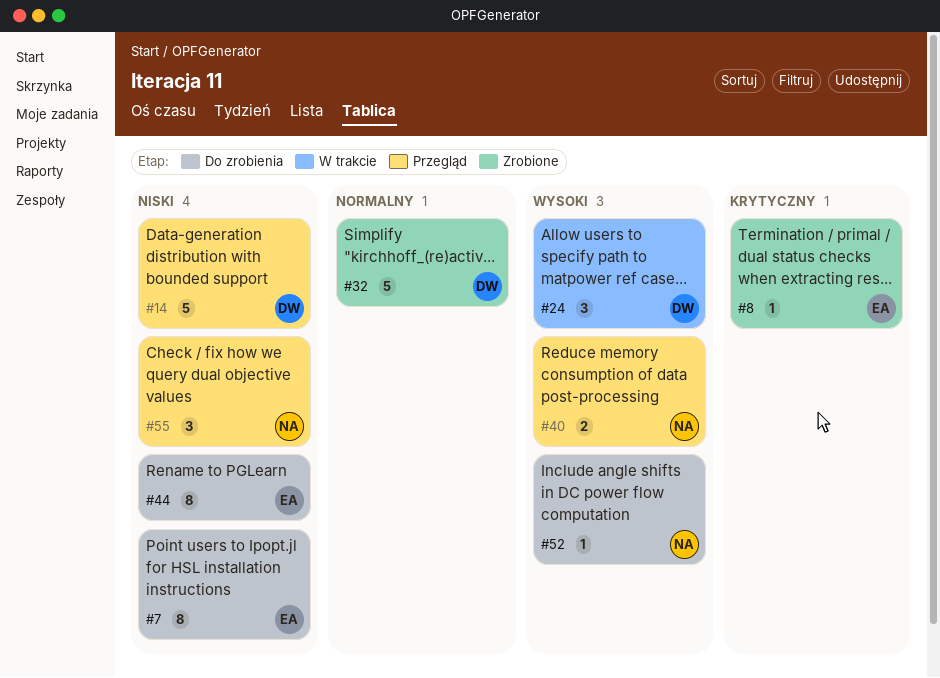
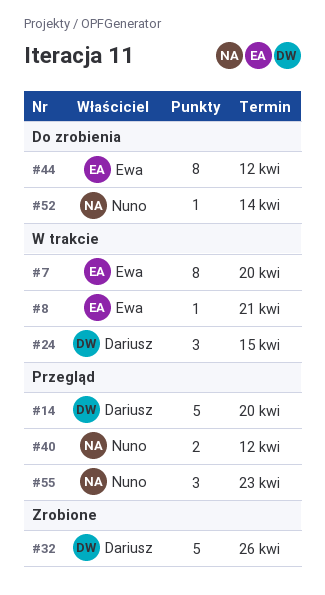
#7, status: Do zrobienia -> W trakcie
#8, status: Zrobione -> W trakcie

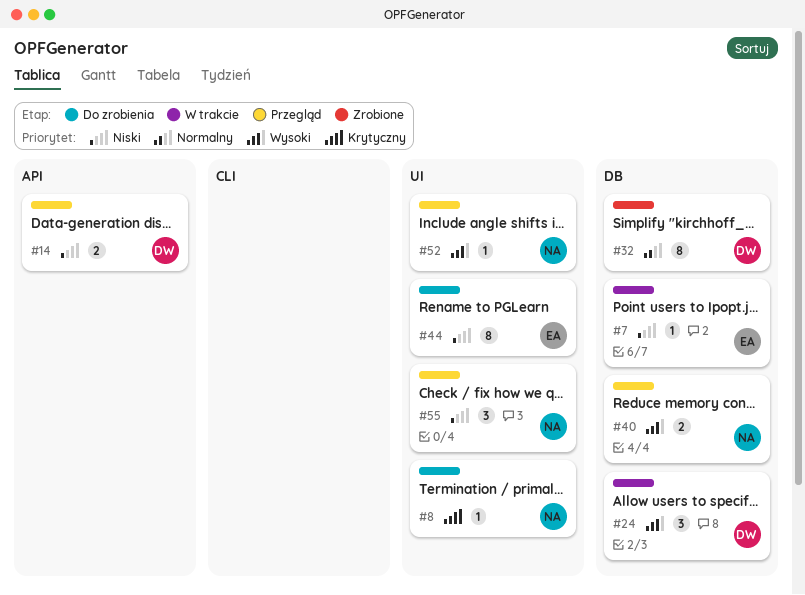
#7, estimate: 8 -> 1
#8, status: W trakcie -> Do zrobienia
#8, owner: Ewa -> Nuno
#14, estimate: 5 -> 2
#32, estimate: 5 -> 8
#52, status: Do zrobienia -> Przegląd

